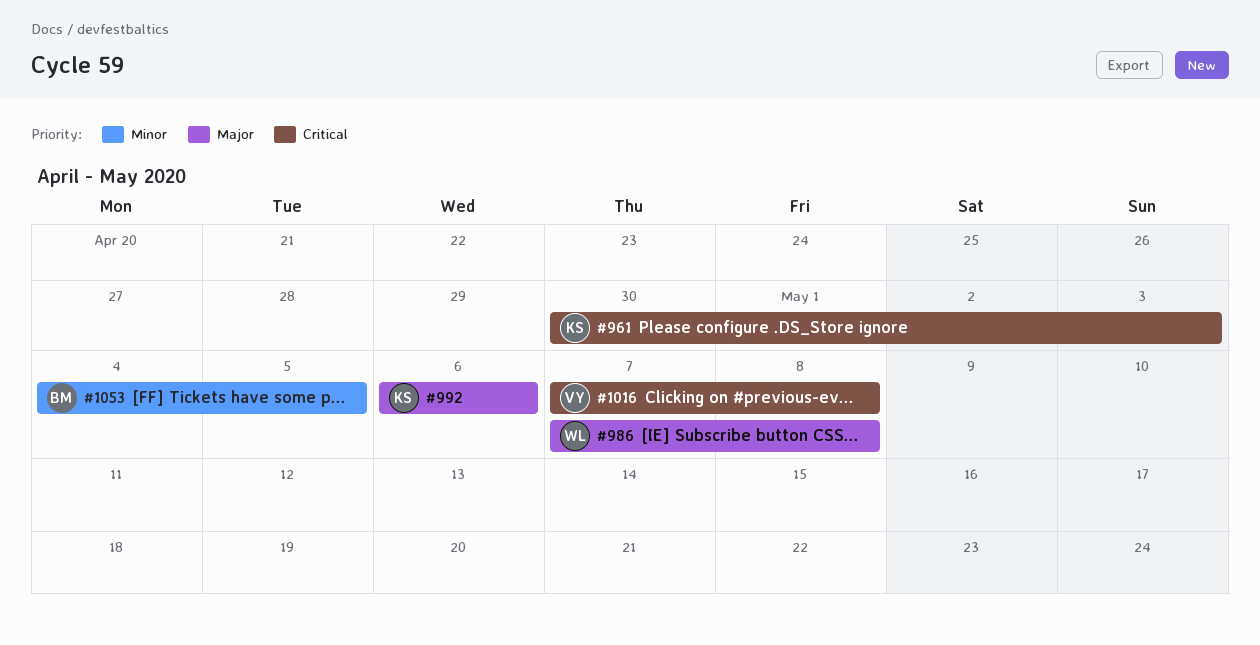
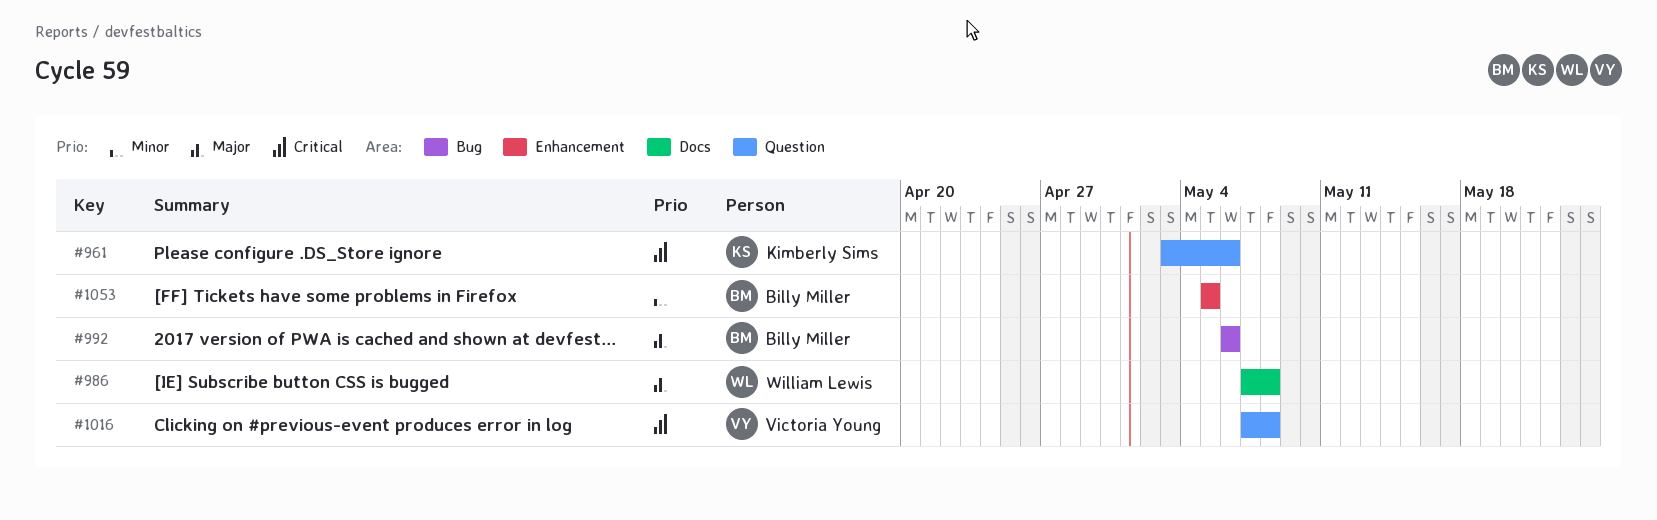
#961, start: Apr 30 -> May 3
#961, due: May 3 -> May 6
#992, owner: Kimberly Sims -> Billy Miller
#1053, start: May 4 -> May 5

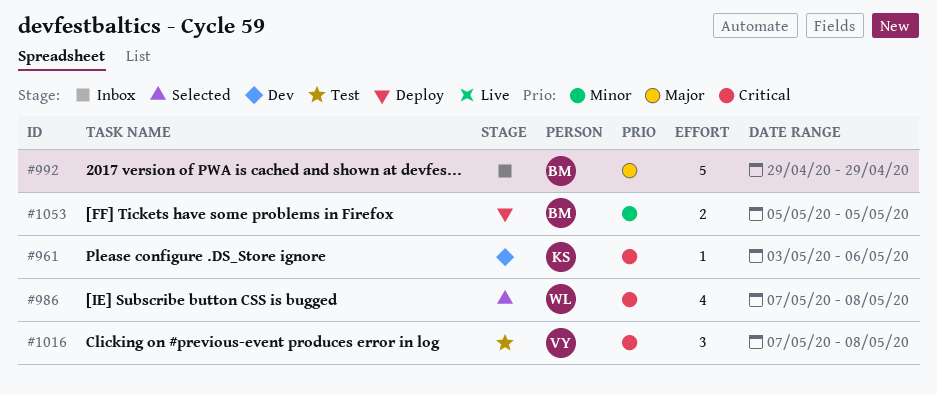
#986, priority: Major -> Critical
#992, start: May 6 -> Apr 29
#992, due: May 6 -> Apr 29

